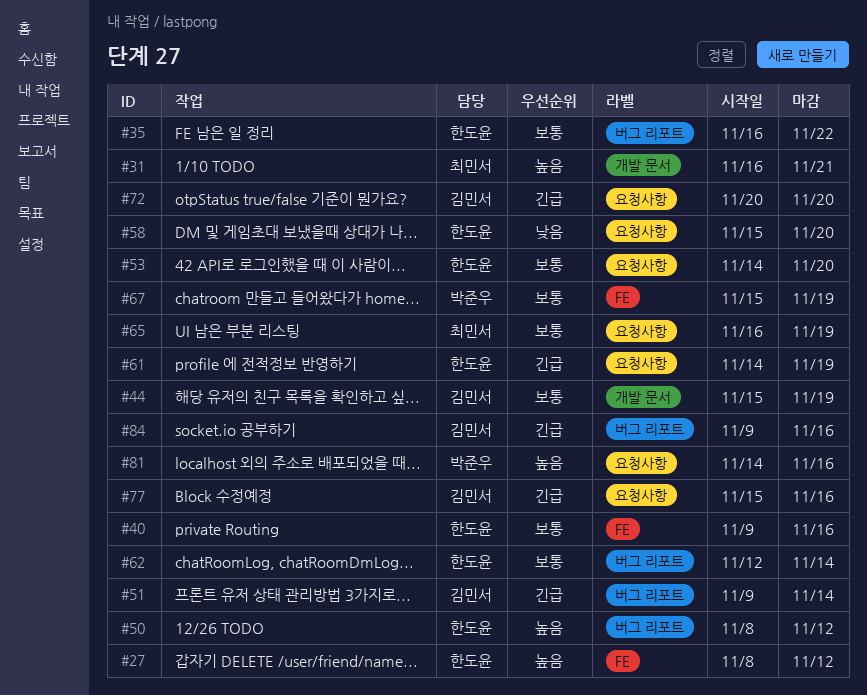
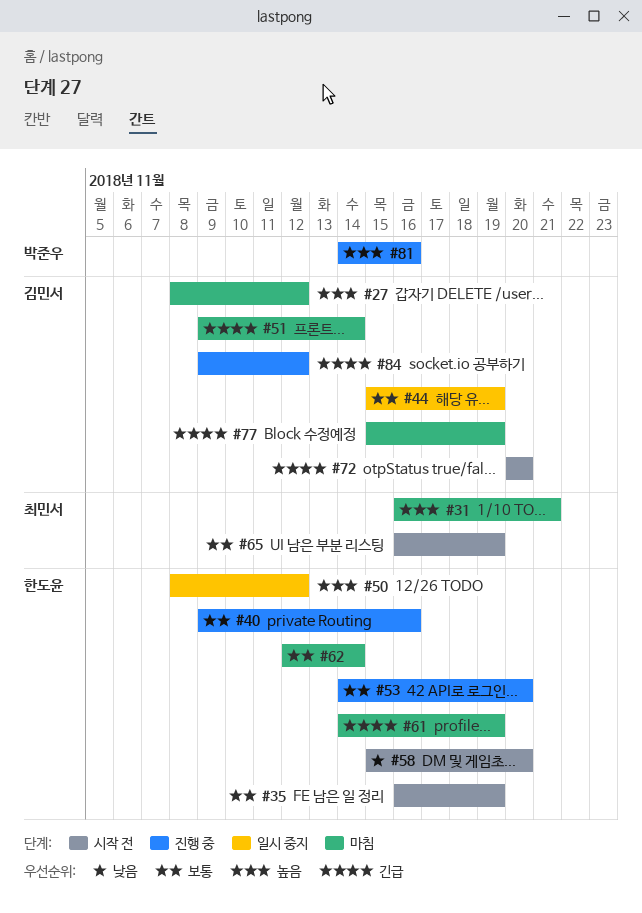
#27, owner: 한도윤 -> 김민서
#35, due: Nov 22 -> Nov 19
#67: present -> none
#77, due: Nov 16 -> Nov 19
#84, due: Nov 16 -> Nov 12

